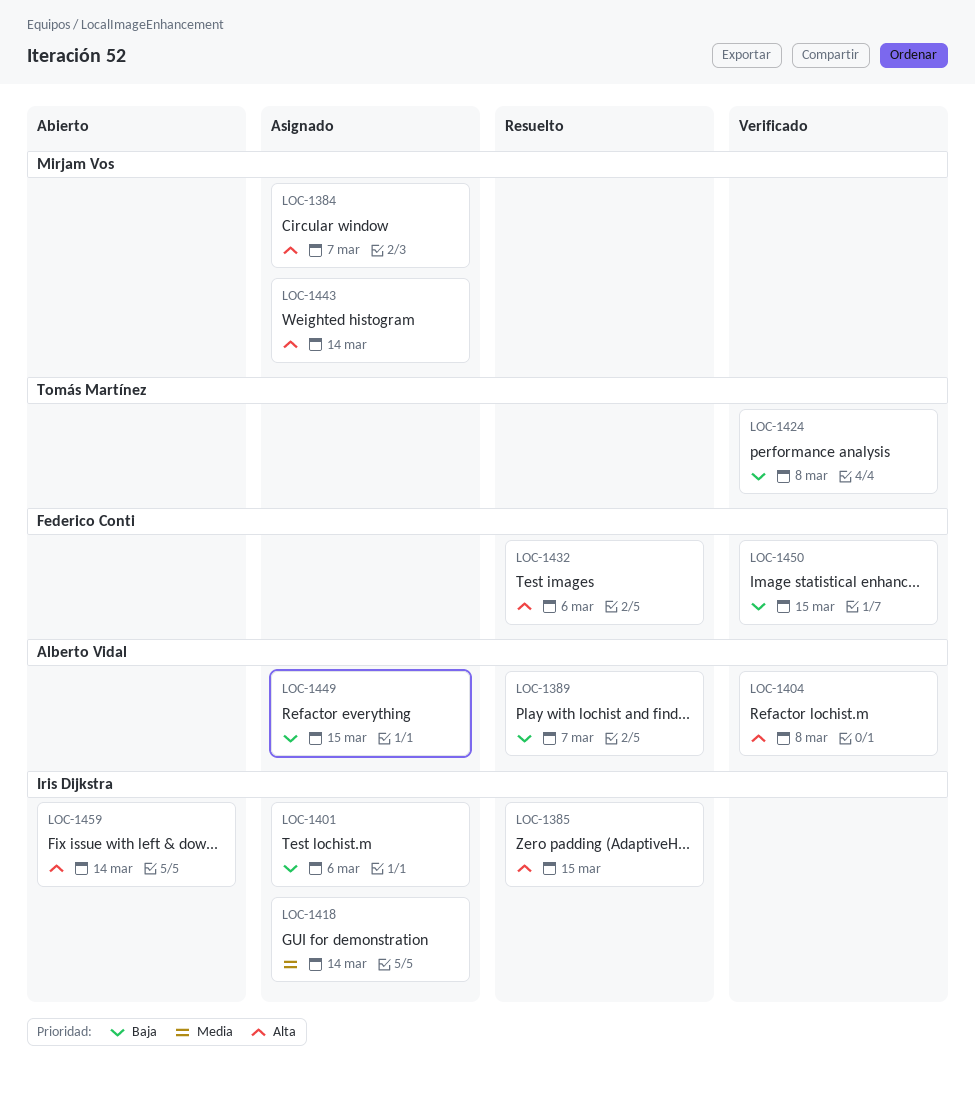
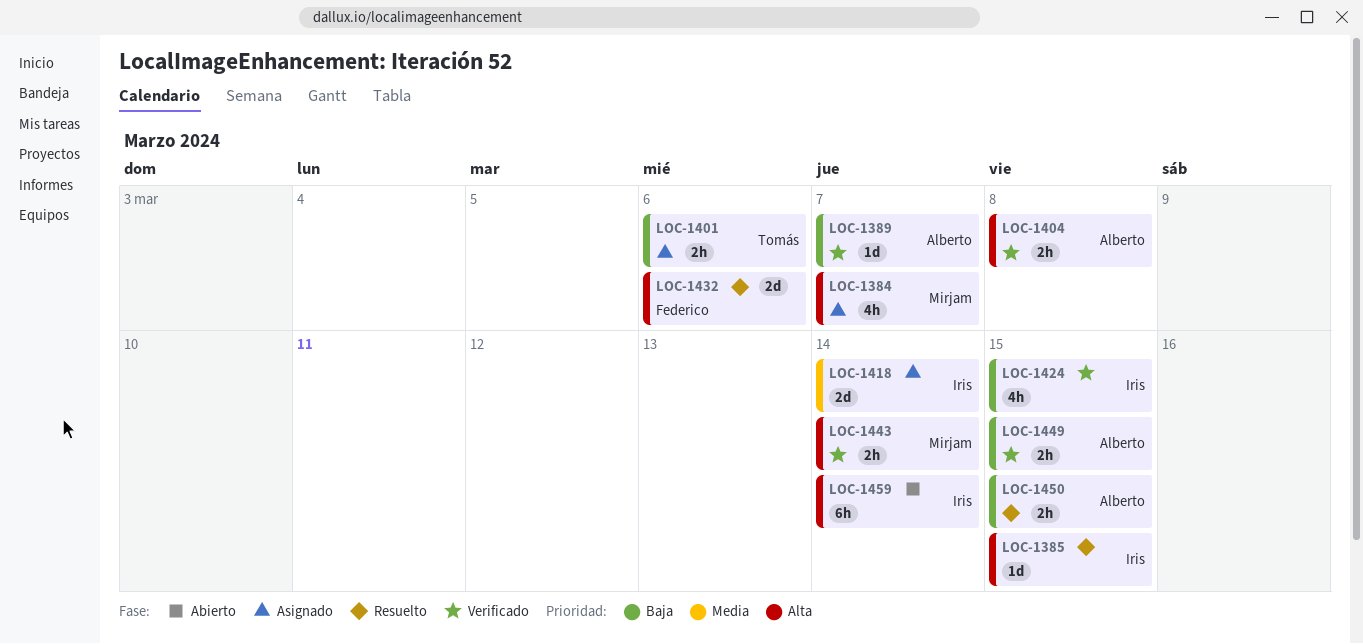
LOC-1389, status: Resuelto -> Verificado
LOC-1401, owner: Iris Dijkstra -> Tomás Martínez
LOC-1424, owner: Tomás Martínez -> Iris Dijkstra
LOC-1424, due: Mar 8 -> Mar 15
LOC-1443, status: Asignado -> Verificado
LOC-1449, status: Asignado -> Verificado
LOC-1450, status: Verificado -> Resuelto
LOC-1450, owner: Federico Conti -> Alberto Vidal

